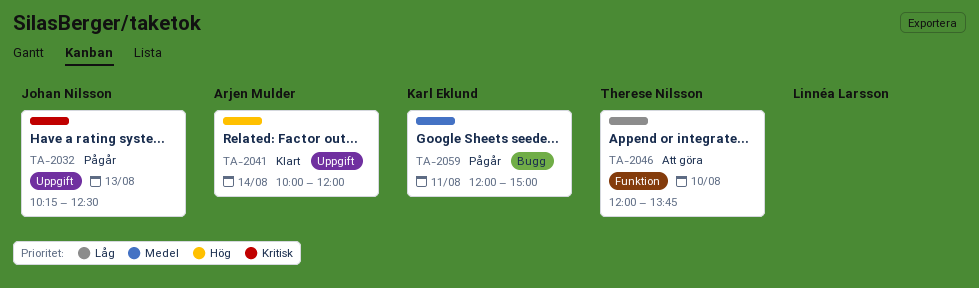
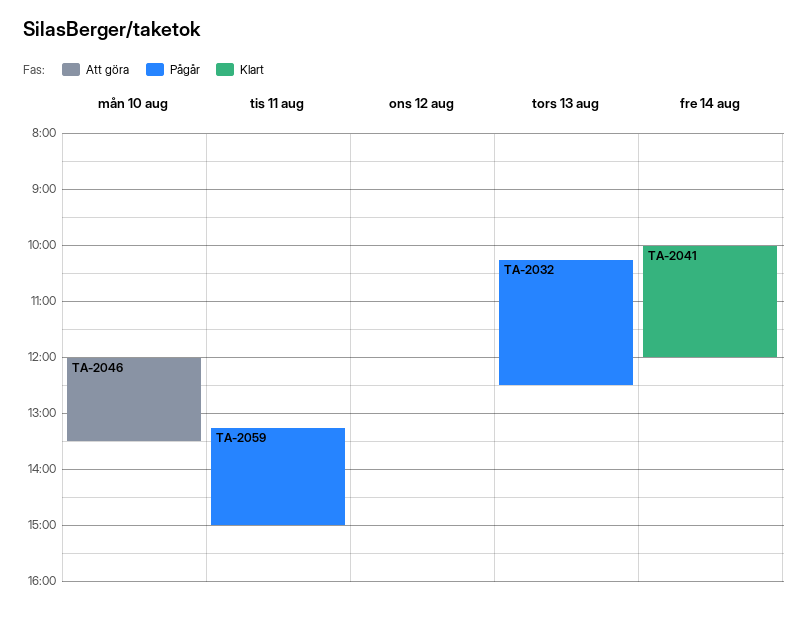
TA-2046, ends: 13:45 -> 13:30
TA-2059, begins: 12:00 -> 13:15

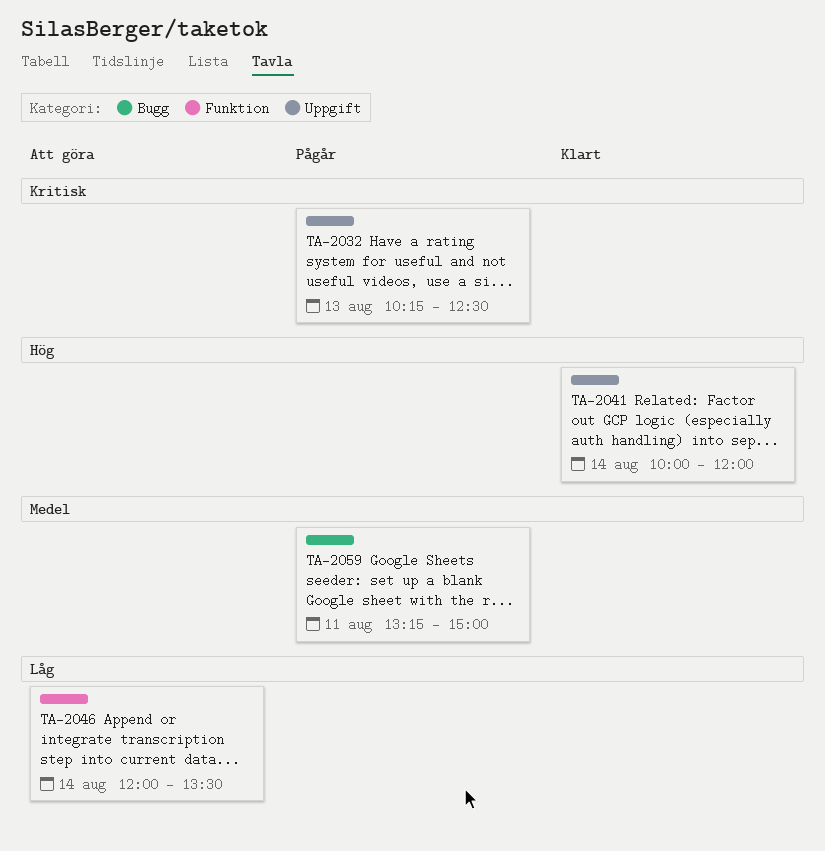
TA-2046, day: Aug 10 -> Aug 14

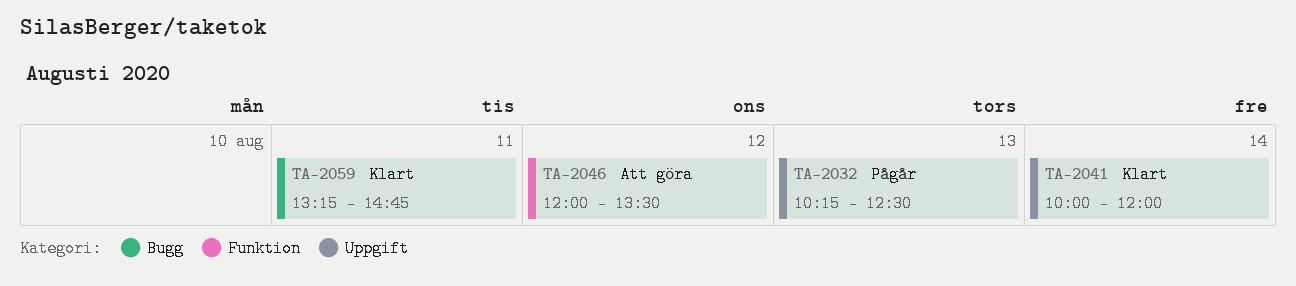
TA-2046, day: Aug 14 -> Aug 12
TA-2059, status: Pågår -> Klart
TA-2059, ends: 15:00 -> 14:45

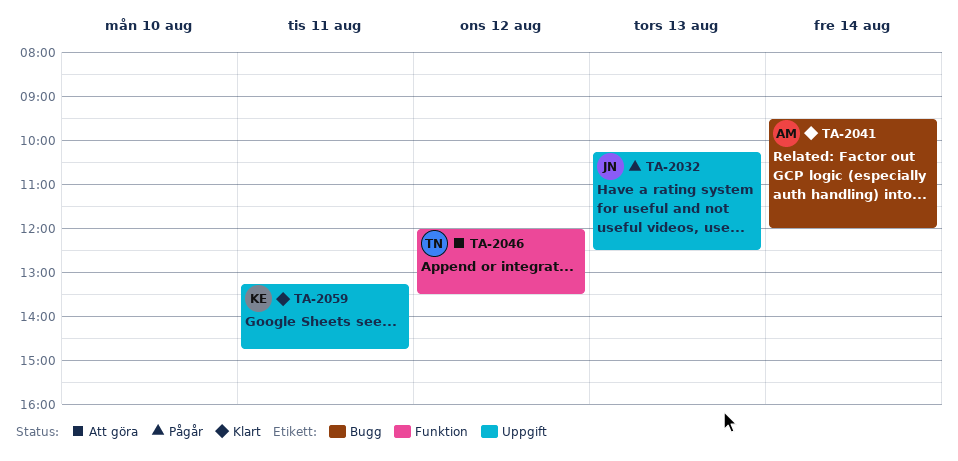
TA-2041, label: Uppgift -> Bugg
TA-2041, begins: 10:00 -> 09:30
TA-2059, label: Bugg -> Uppgift

